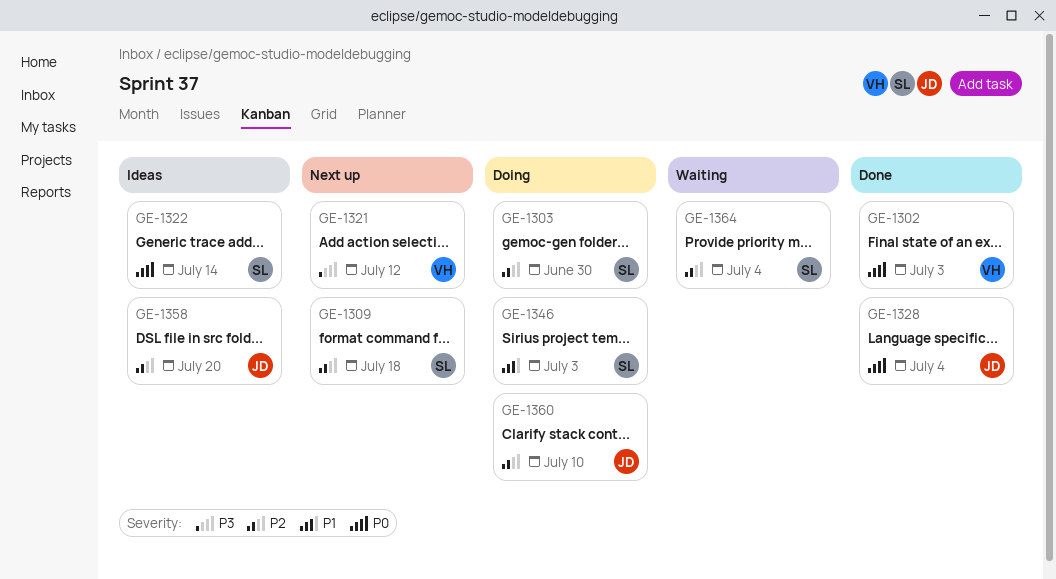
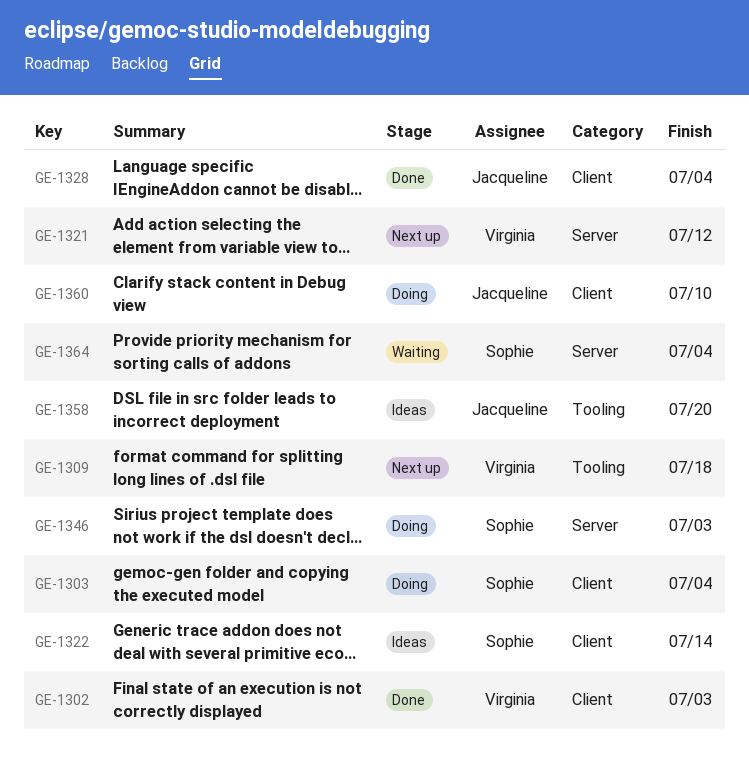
GE-1303, due: Jun 30 -> Jul 4
GE-1309, owner: Sophie -> Virginia

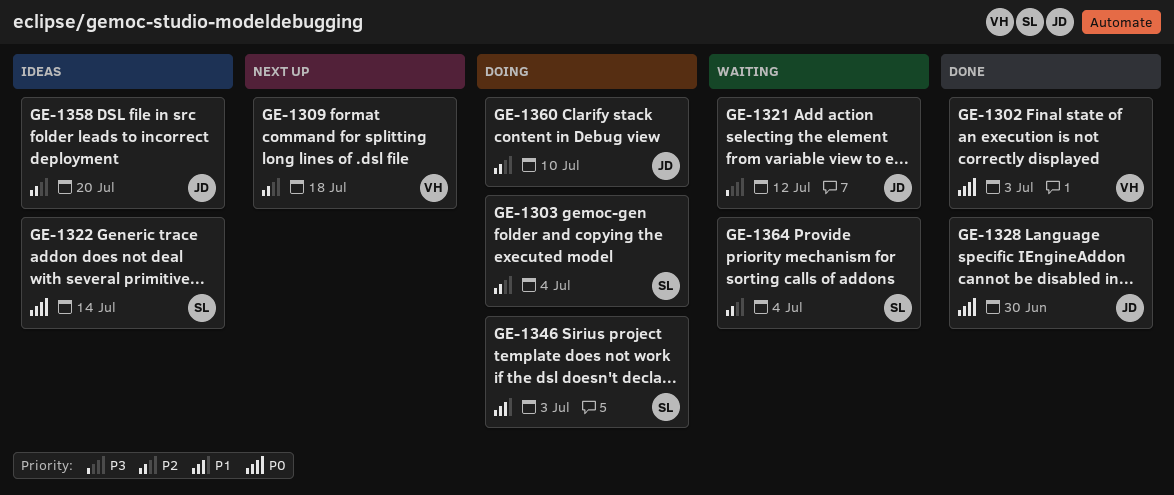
GE-1321, status: Next up -> Waiting
GE-1321, owner: Virginia -> Jacqueline
GE-1328, due: Jul 4 -> Jun 30

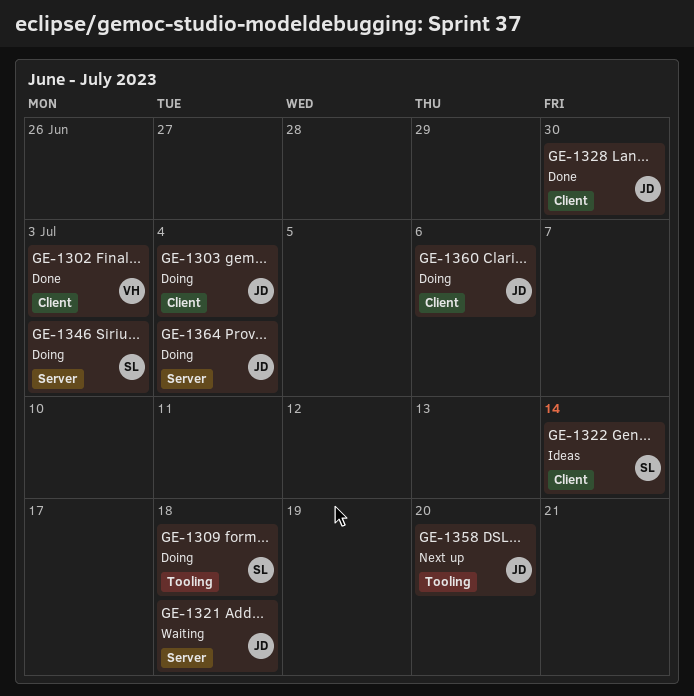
GE-1303, owner: SL -> JD
GE-1309, status: Next up -> Doing
GE-1309, owner: VH -> SL
GE-1321, due: Jul 12 -> Jul 18
GE-1358, status: Ideas -> Next up
GE-1360, due: Jul 10 -> Jul 6
GE-1364, status: Waiting -> Doing
GE-1364, owner: SL -> JD

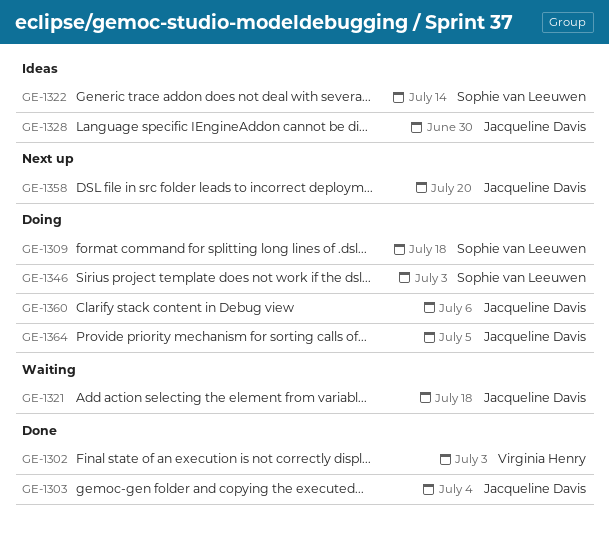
GE-1303, status: Doing -> Done
GE-1328, status: Done -> Ideas
GE-1364, due: Jul 4 -> Jul 5

